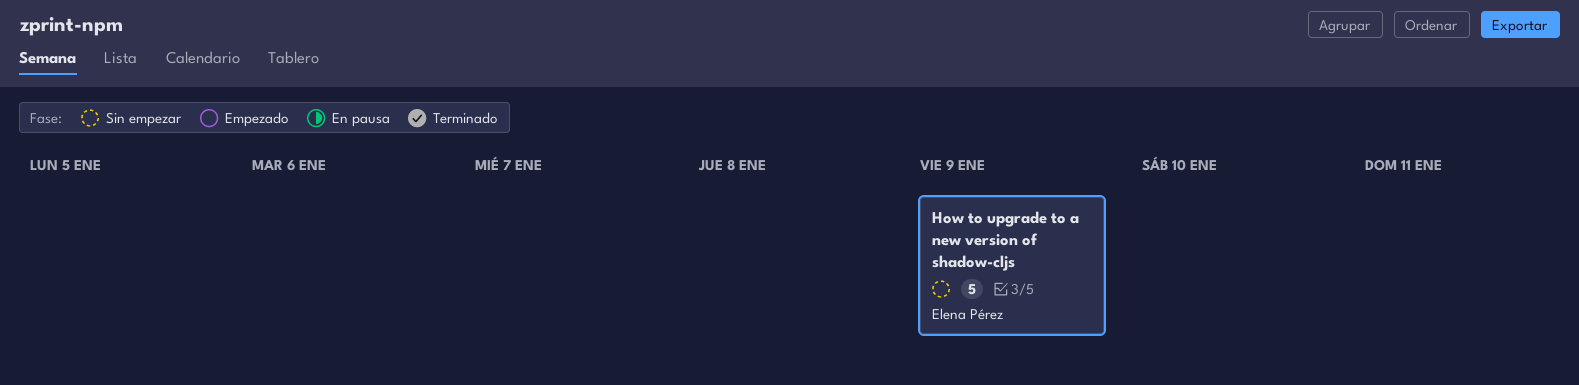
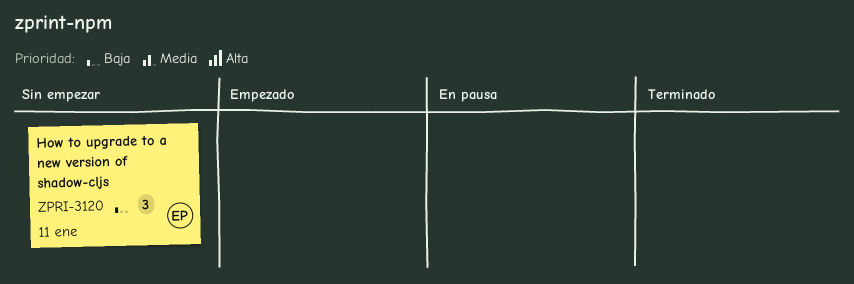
How to upgrade to a new version of shadow-cljs, estimate: 5 -> 3
How to upgrade to a new version of shadow-cljs, due: Jan 9 -> Jan 11

